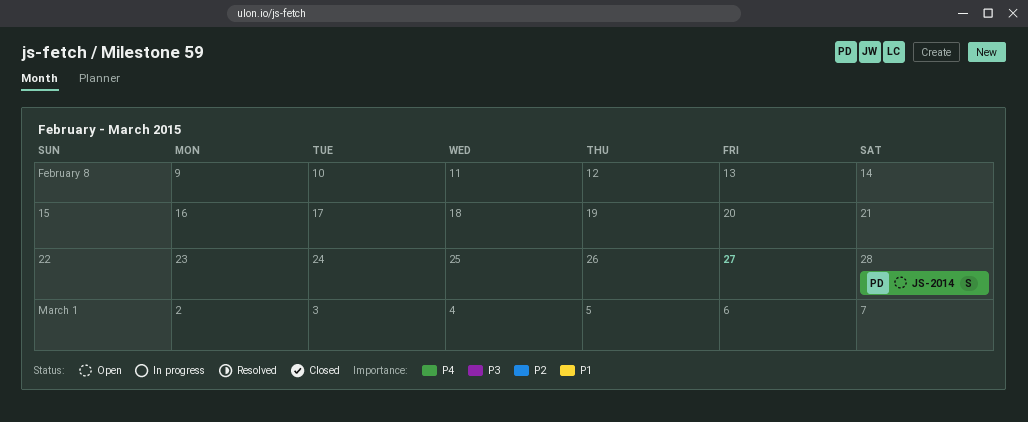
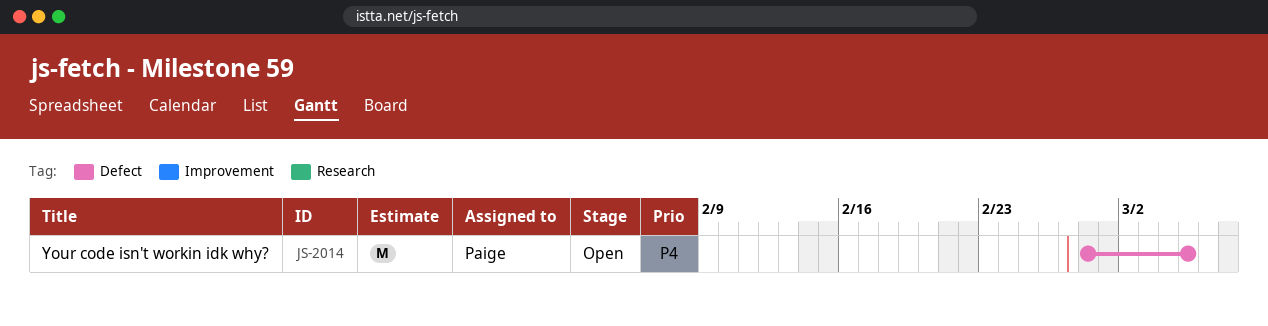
JS-2014, estimate: S -> M
JS-2014, due: Feb 28 -> Mar 5

